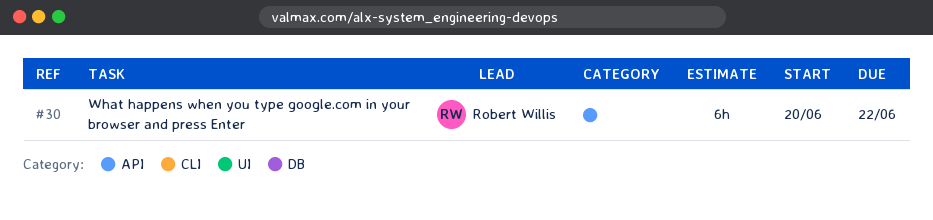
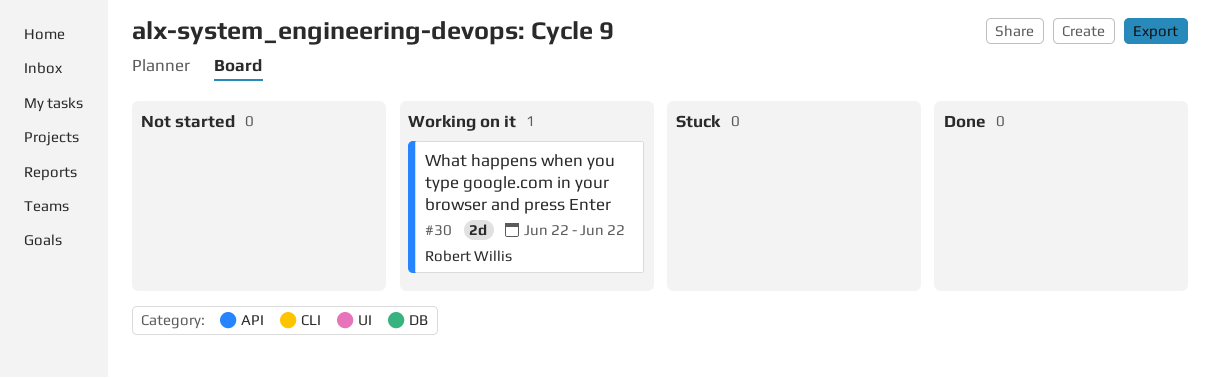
#30, estimate: 6h -> 2d
#30, start: Jun 20 -> Jun 22

